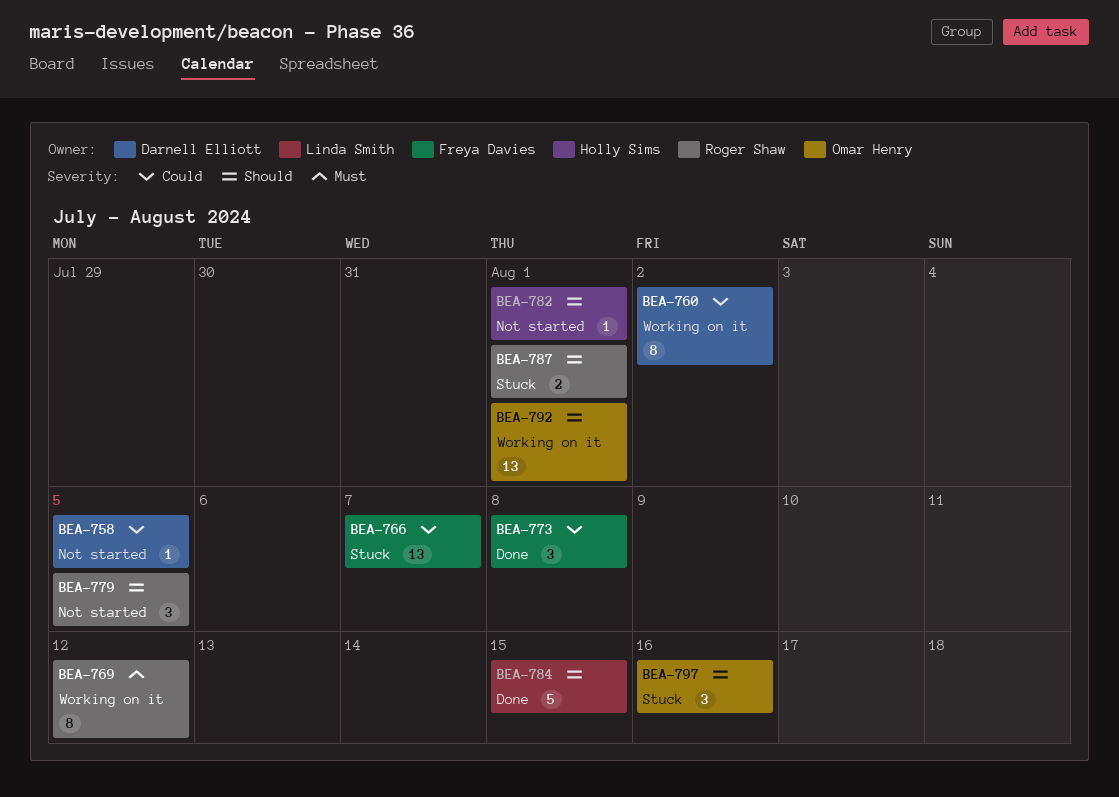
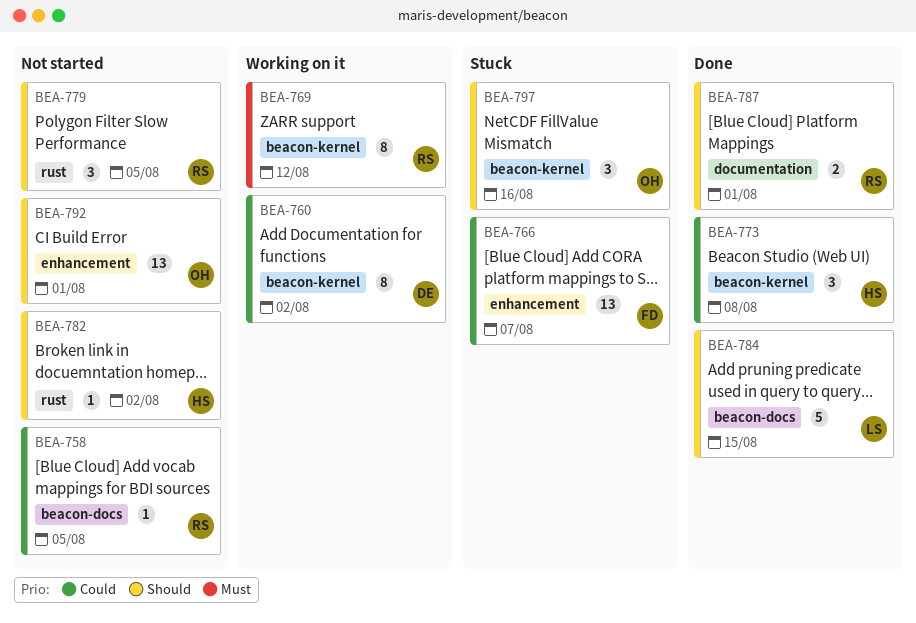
BEA-758, owner: Darnell Elliott -> Roger Shaw
BEA-773, owner: Freya Davies -> Holly Sims
BEA-782, due: Aug 1 -> Aug 2
BEA-787, status: Stuck -> Done
BEA-792, status: Working on it -> Not started

